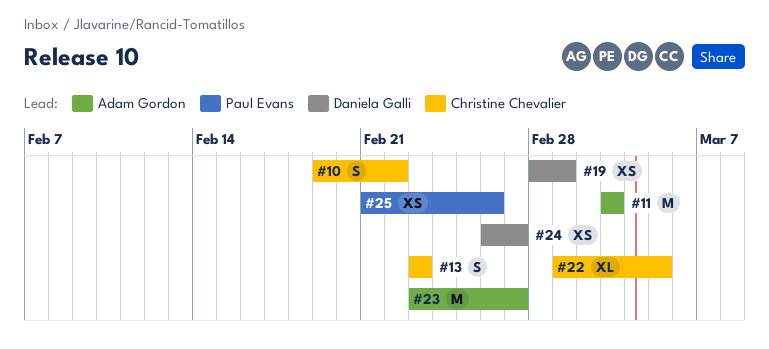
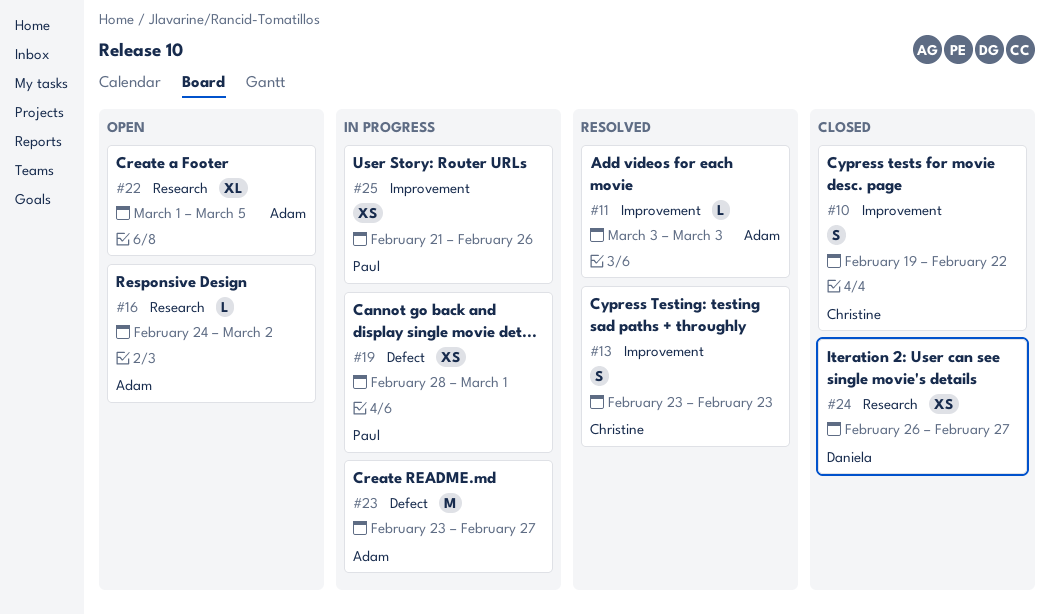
#11, estimate: M -> L
#16: none -> present
#19, owner: Daniela Galli -> Paul Evans
#22, owner: Christine Chevalier -> Adam Gordon

